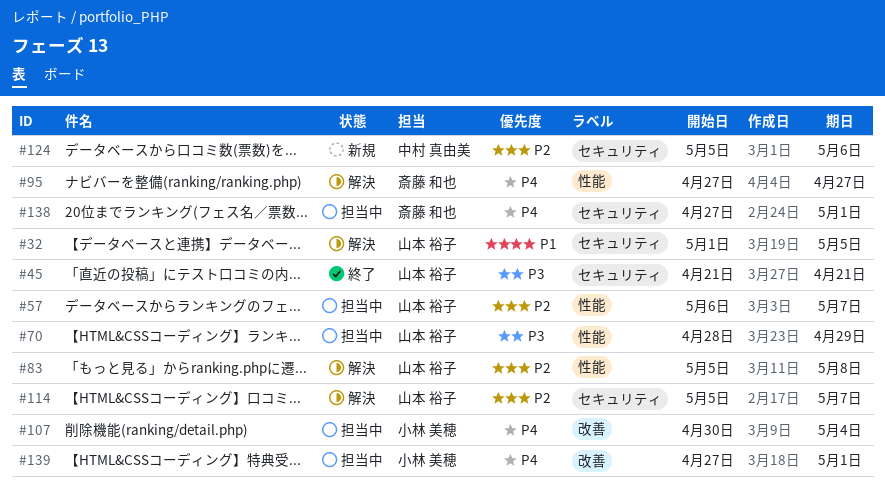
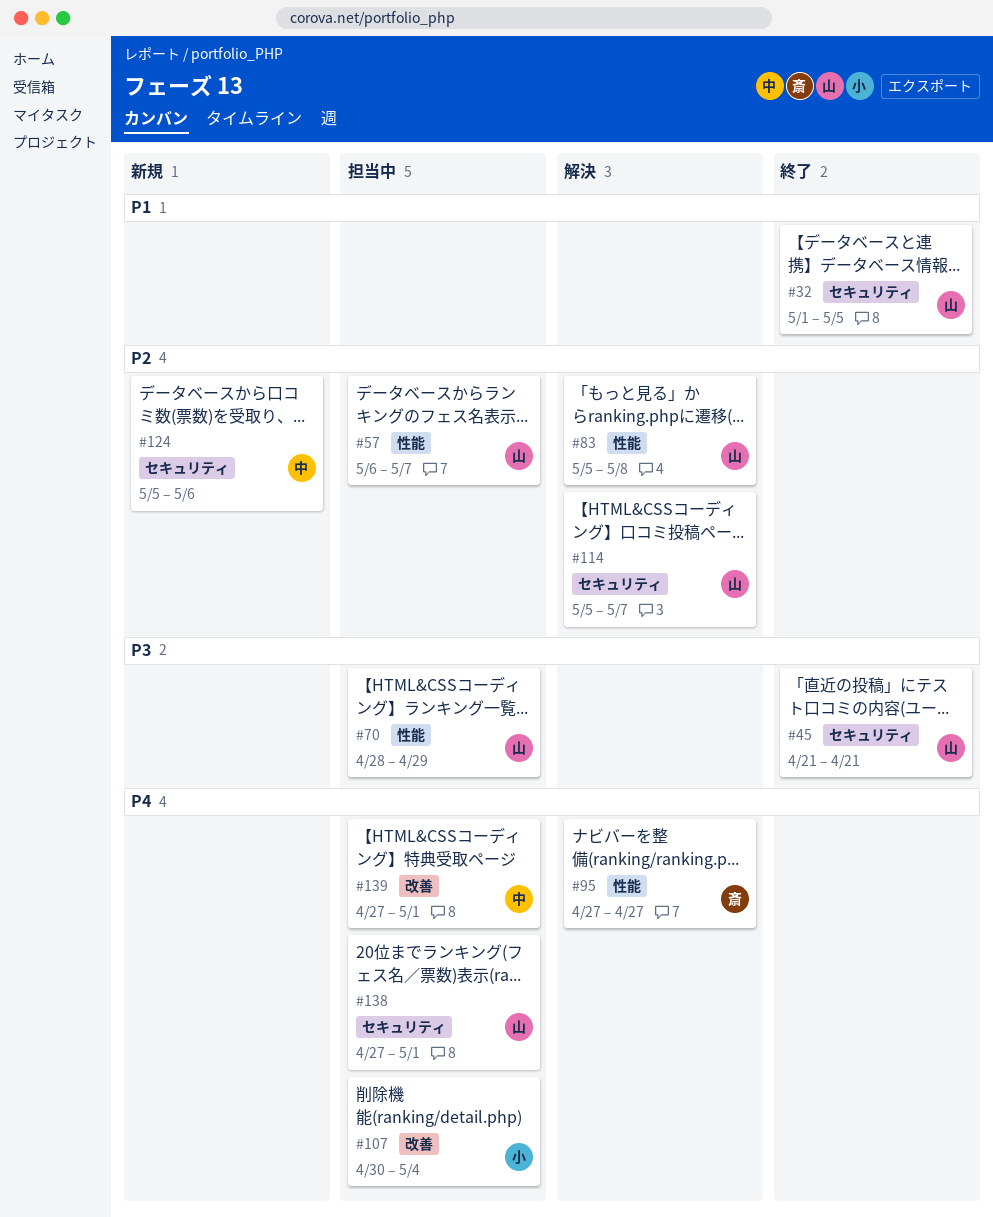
#32, status: 解決 -> 終了
#138, owner: 斎藤 和也 -> 山本 裕子
#139, owner: 小林 美穂 -> 中村 真由美

